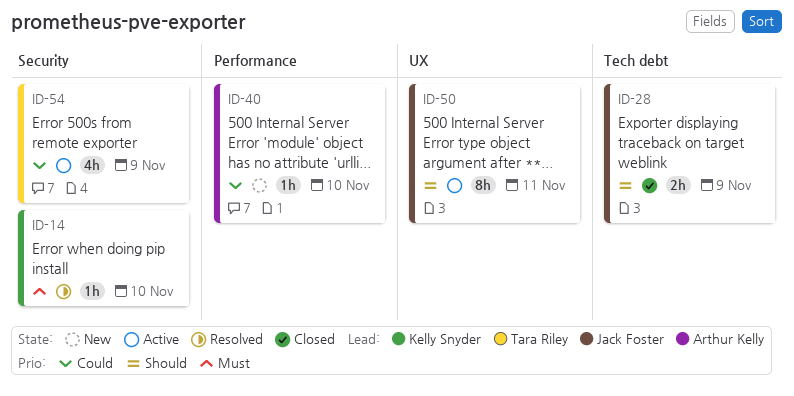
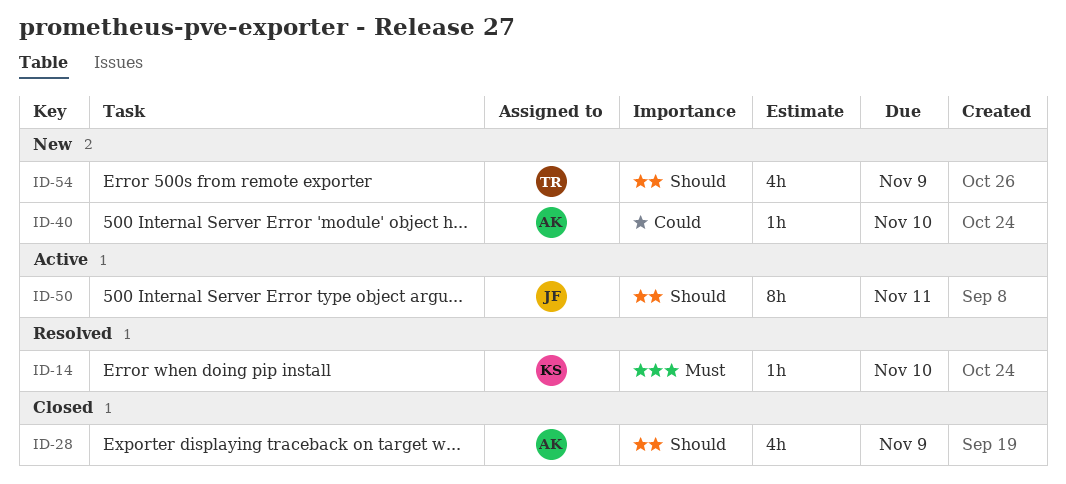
ID-28, owner: Jack Foster -> Arthur Kelly
ID-28, estimate: 2h -> 4h
ID-54, status: Active -> New
ID-54, priority: Could -> Should

